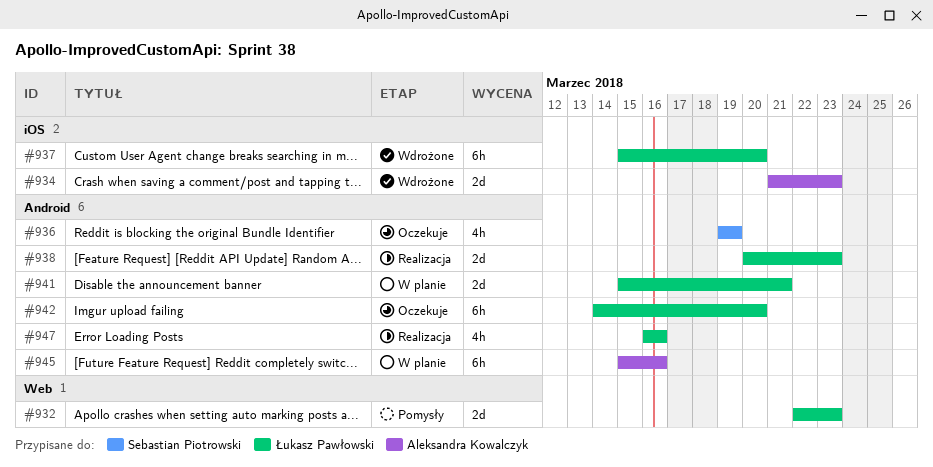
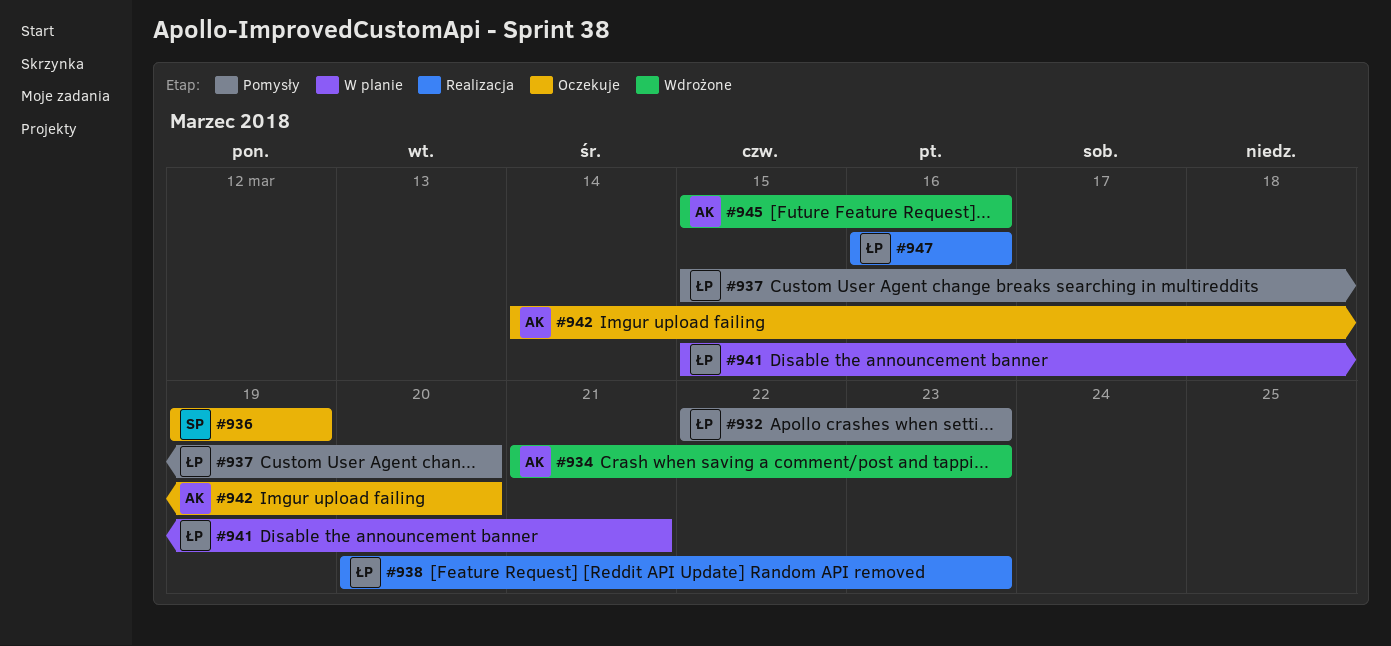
#937, status: Wdrożone -> Pomysły
#942, owner: Łukasz Pawłowski -> Aleksandra Kowalczyk
#945, status: W planie -> Wdrożone

